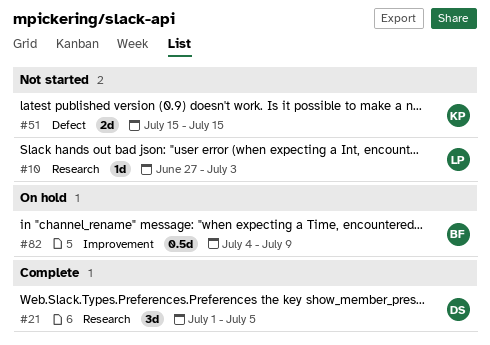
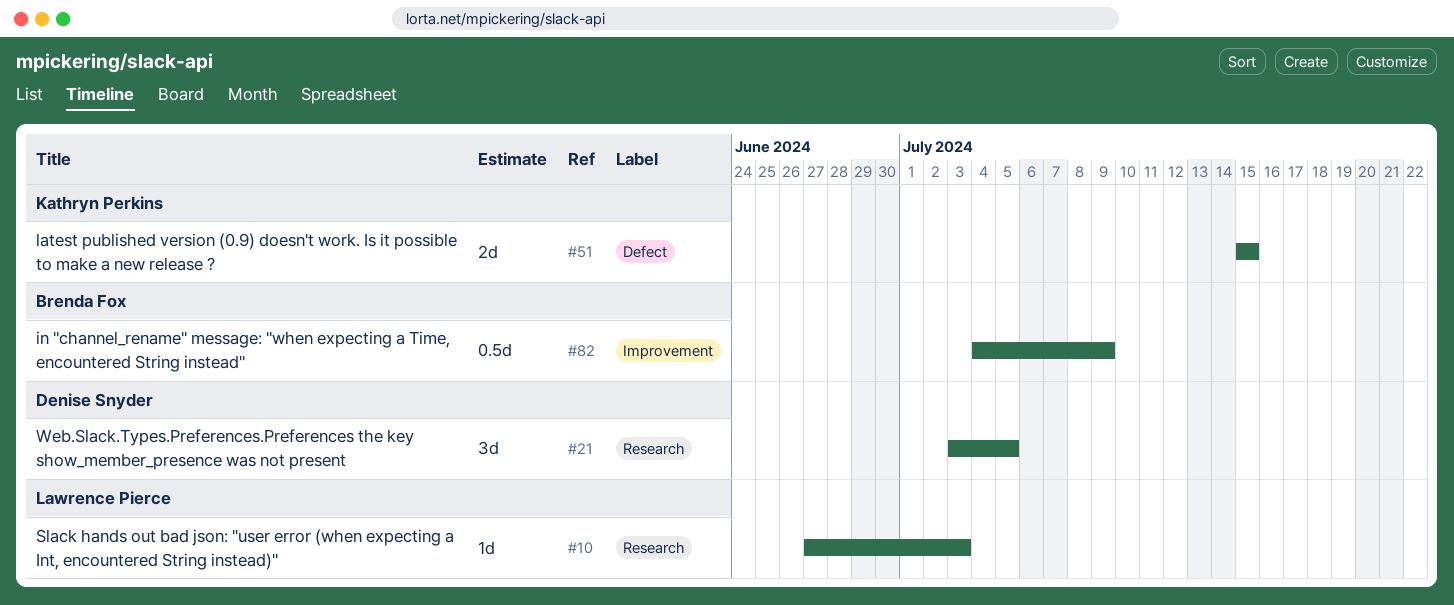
#21, start: Jul 1 -> Jul 3

